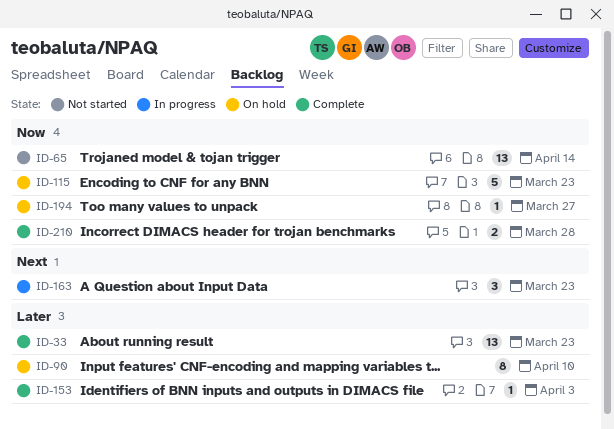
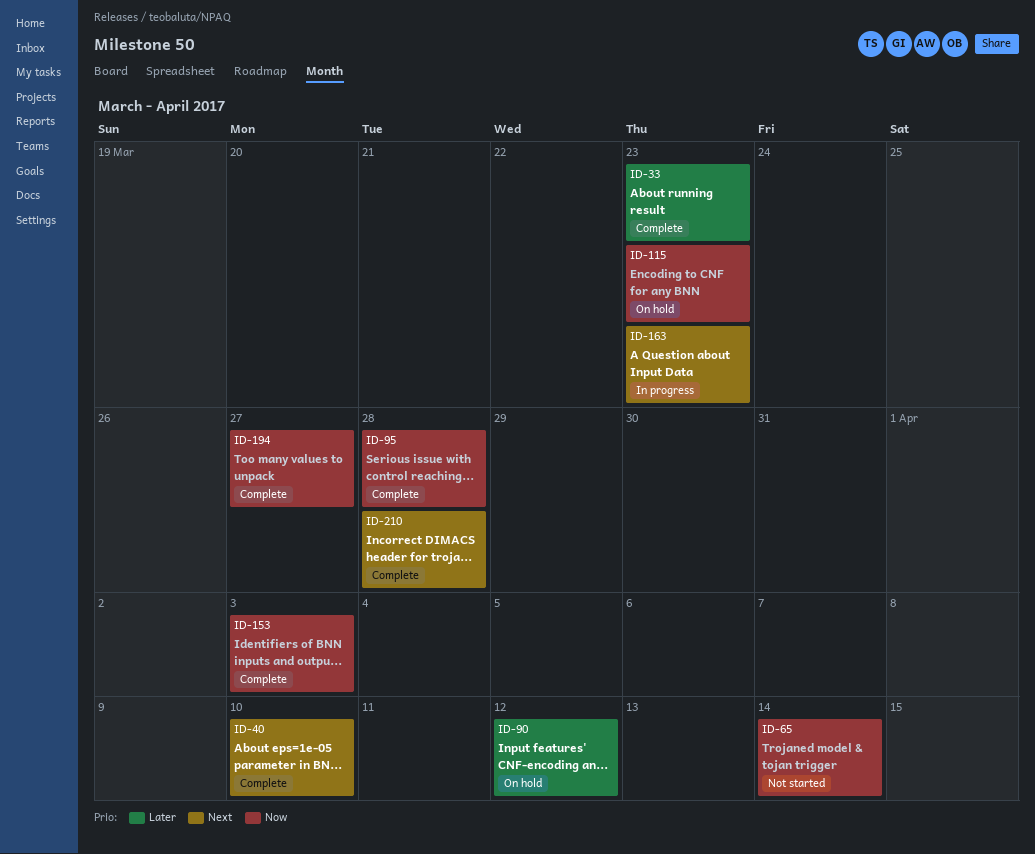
ID-40: none -> present
ID-90, due: Apr 10 -> Apr 12
ID-95: none -> present
ID-153, priority: Later -> Now
ID-194, status: On hold -> Complete
ID-210, priority: Now -> Next

